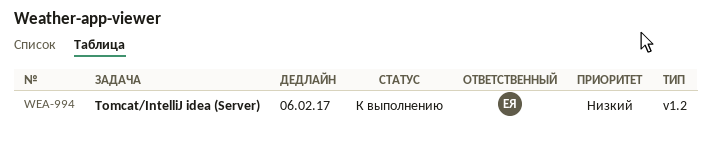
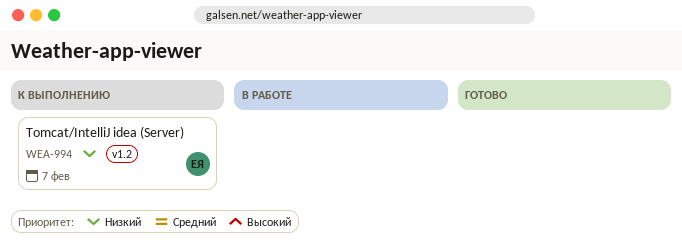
WEA-994, due: Feb 6 -> Feb 7

